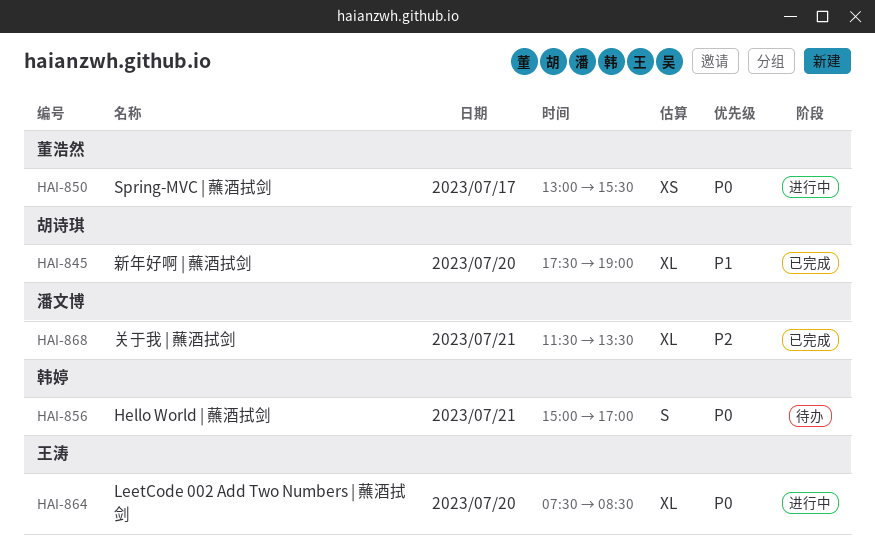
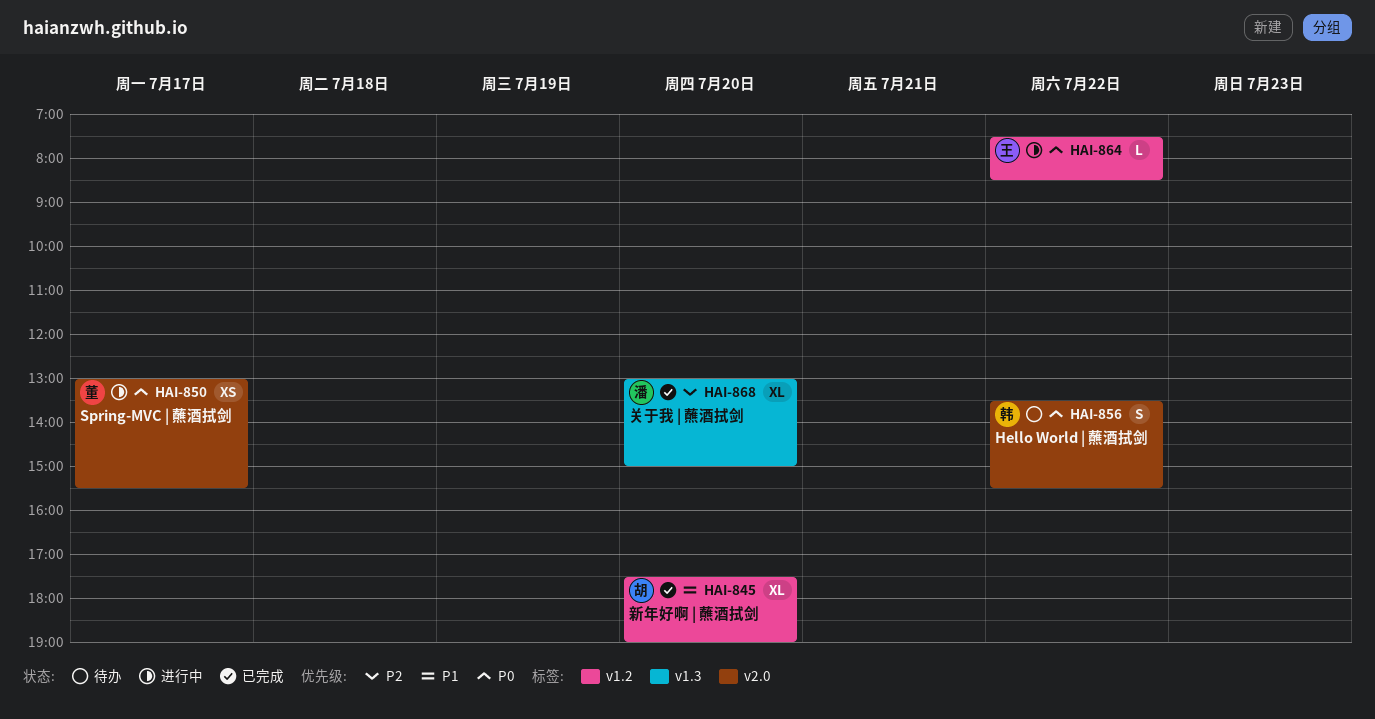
HAI-856, day: Jul 21 -> Jul 22
HAI-856, begins: 15:00 -> 13:30
HAI-856, ends: 17:00 -> 15:30
HAI-864, estimate: XL -> L
HAI-864, day: Jul 20 -> Jul 22
HAI-868, day: Jul 21 -> Jul 20
HAI-868, begins: 11:30 -> 13:00
HAI-868, ends: 13:30 -> 15:00

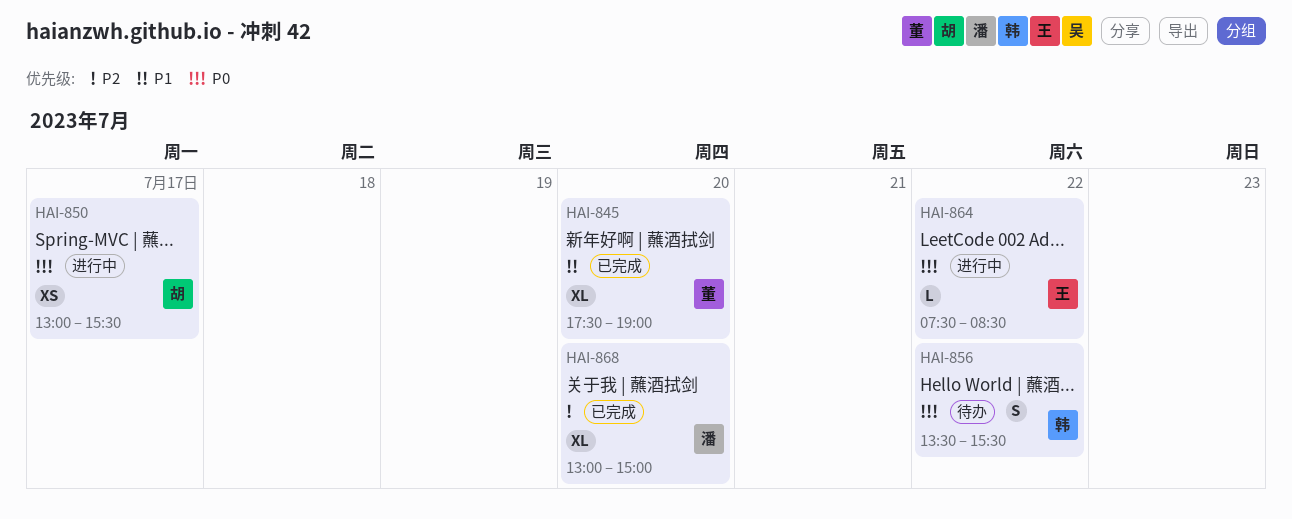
HAI-845, owner: 胡 -> 董
HAI-850, owner: 董 -> 胡

